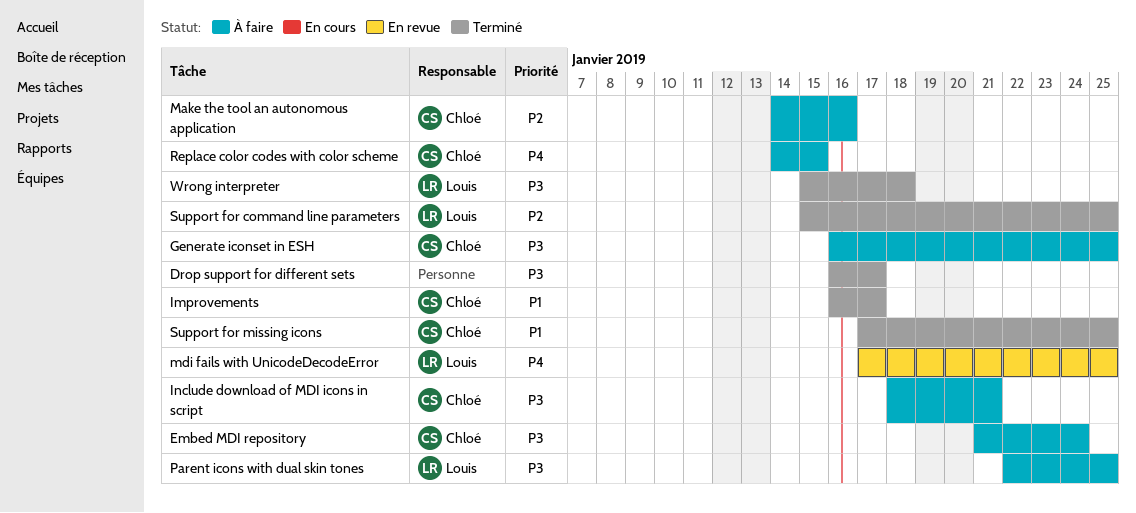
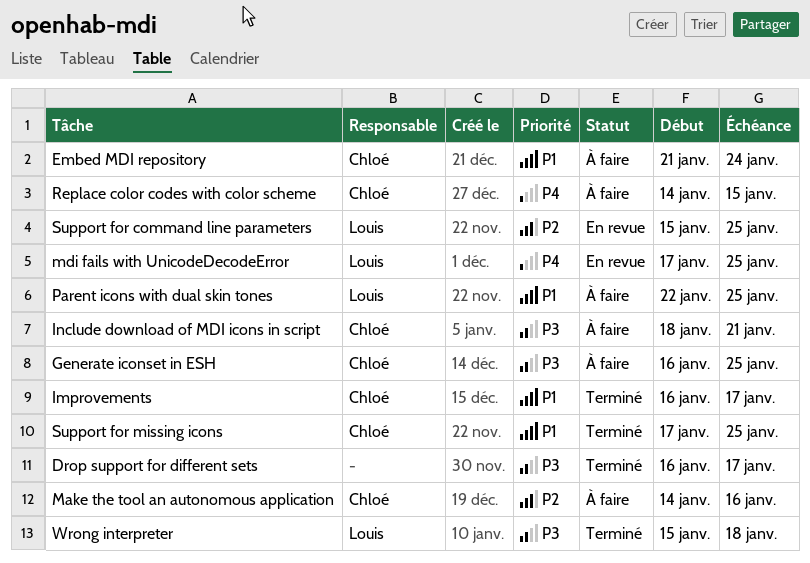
Embed MDI repository, priority: P3 -> P1
Parent icons with dual skin tones, priority: P3 -> P1
Support for command line parameters, status: Terminé -> En revue

